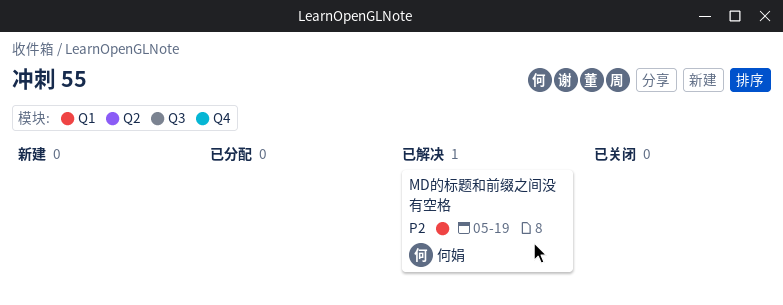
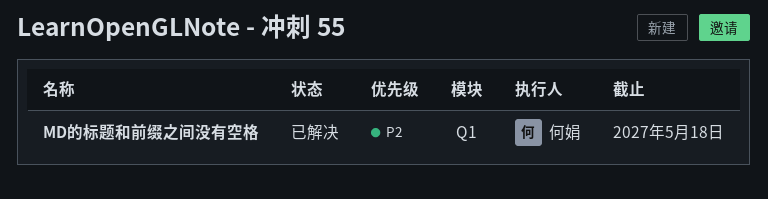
MD的标题和前缀之间没有空格, due: May 19 -> May 18

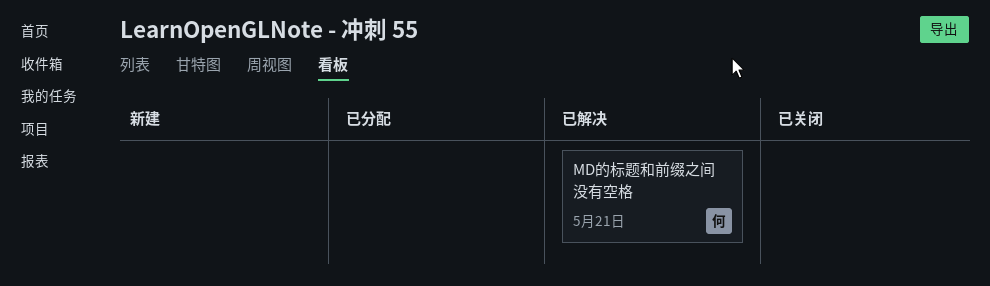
MD的标题和前缀之间没有空格, due: May 18 -> May 21

